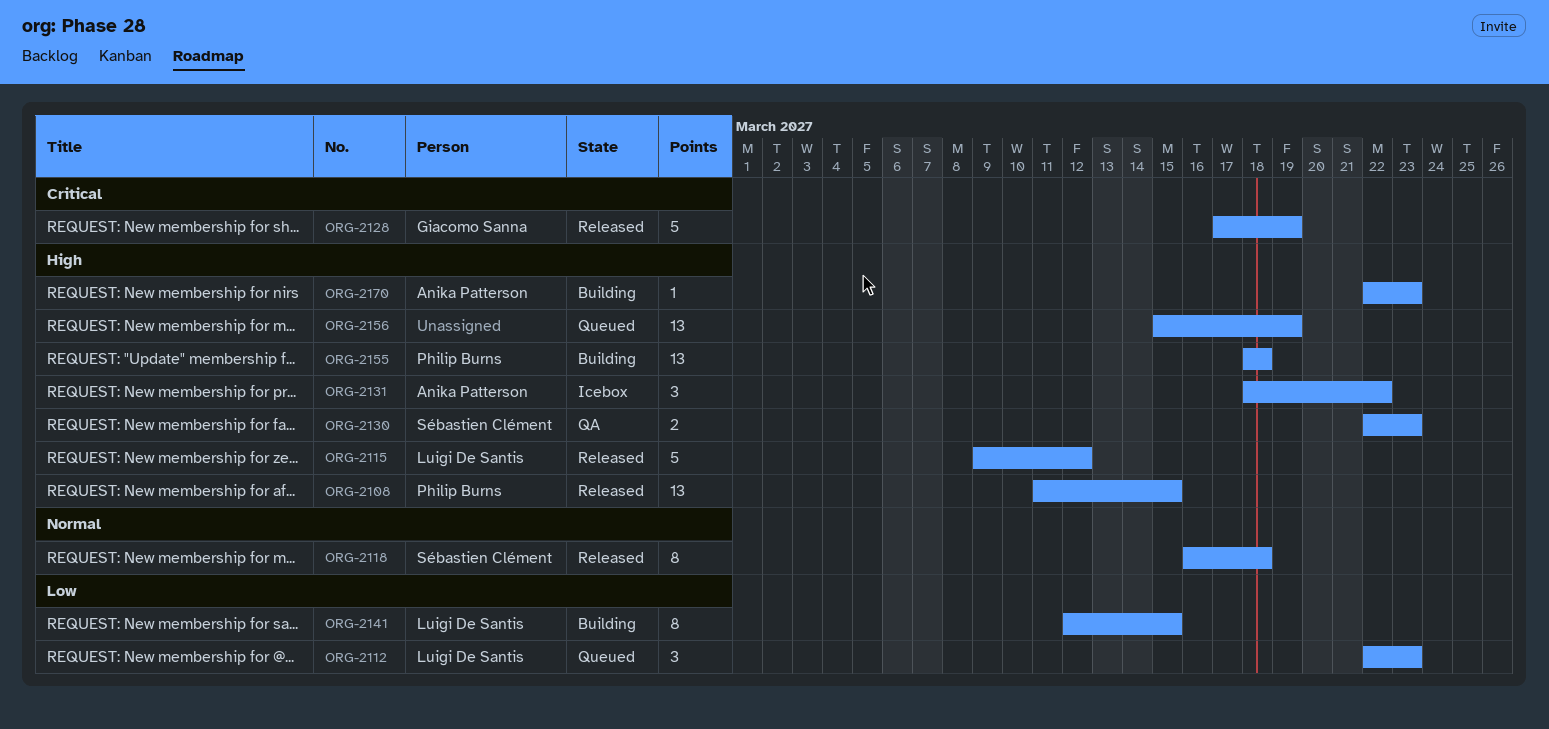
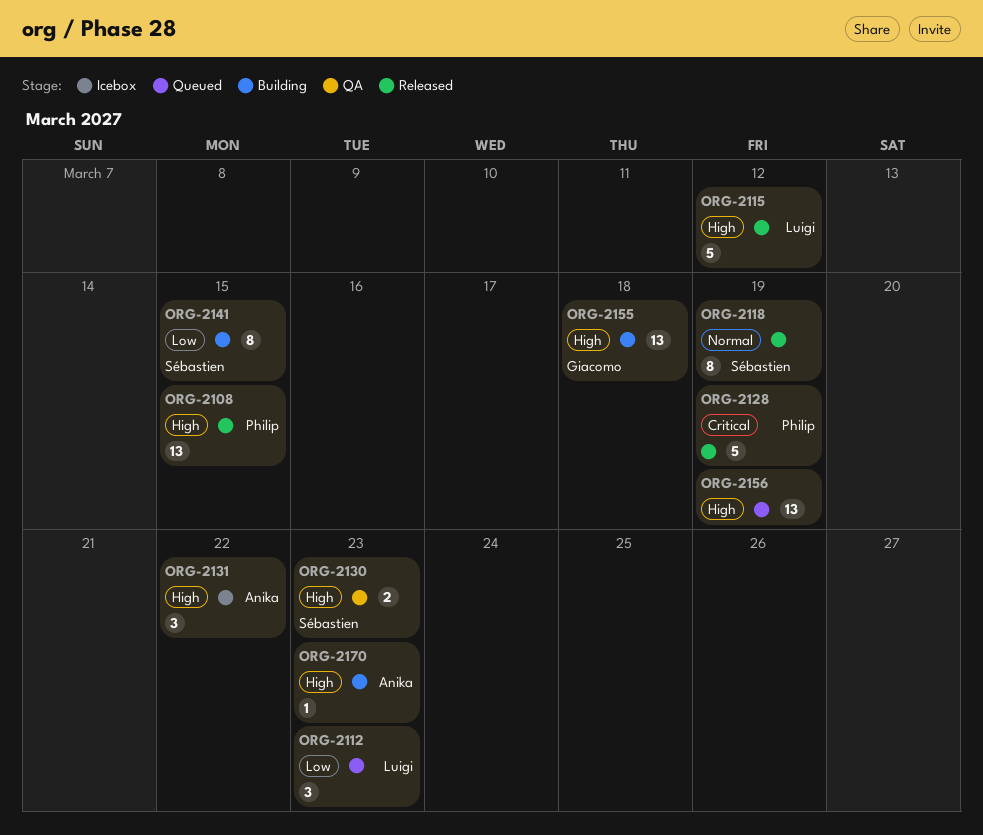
ORG-2118, due: Mar 18 -> Mar 19
ORG-2128, owner: Giacomo Sanna -> Philip Burns
ORG-2141, owner: Luigi De Santis -> Sébastien Clément
ORG-2155, owner: Philip Burns -> Giacomo Sanna

